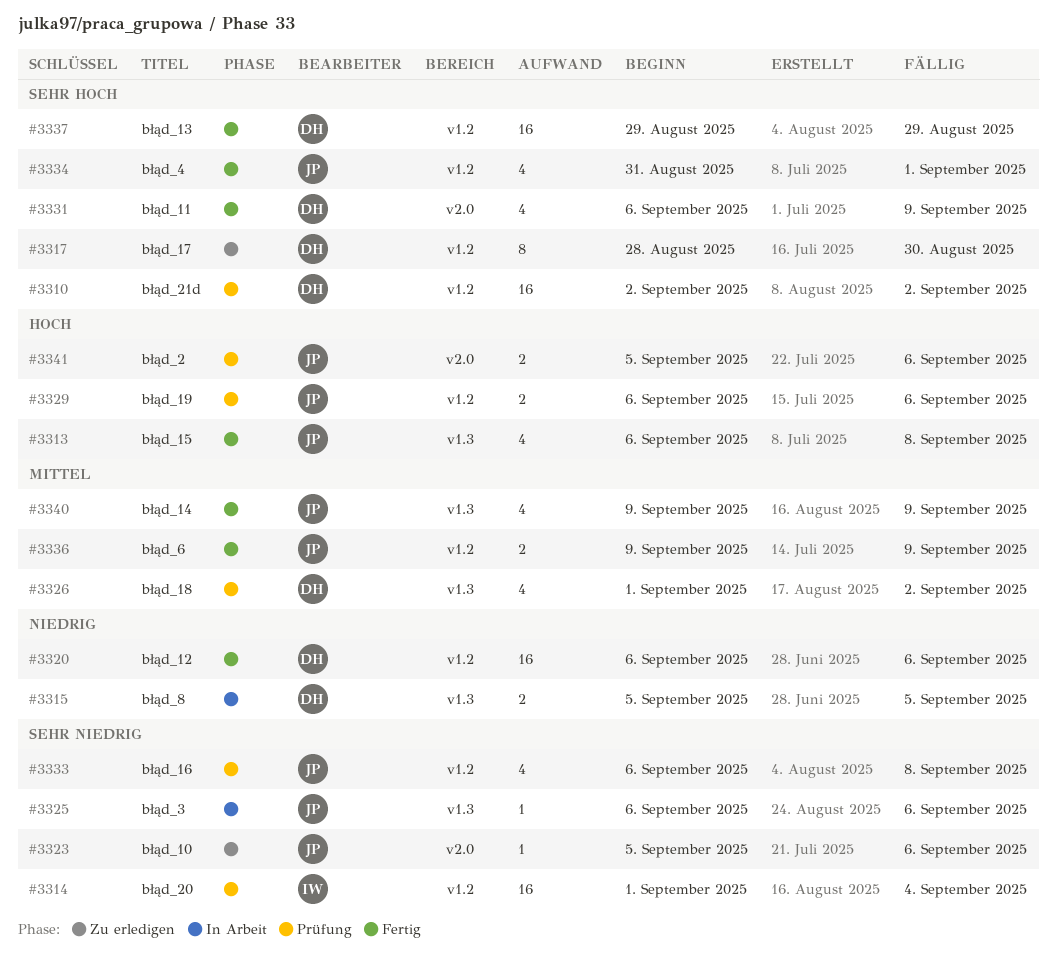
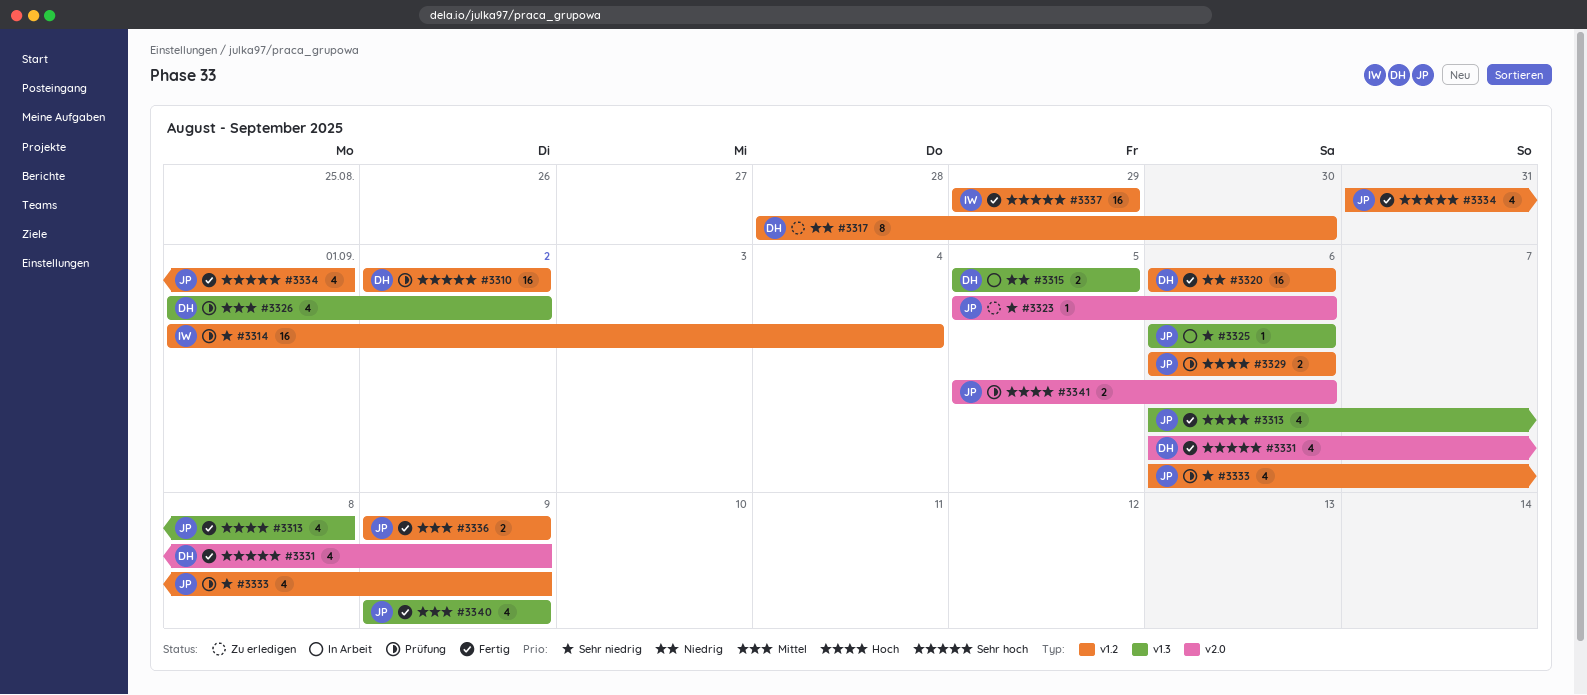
#3317, priority: Sehr hoch -> Niedrig
#3333, due: Sep 8 -> Sep 9
#3337, owner: DH -> IW

